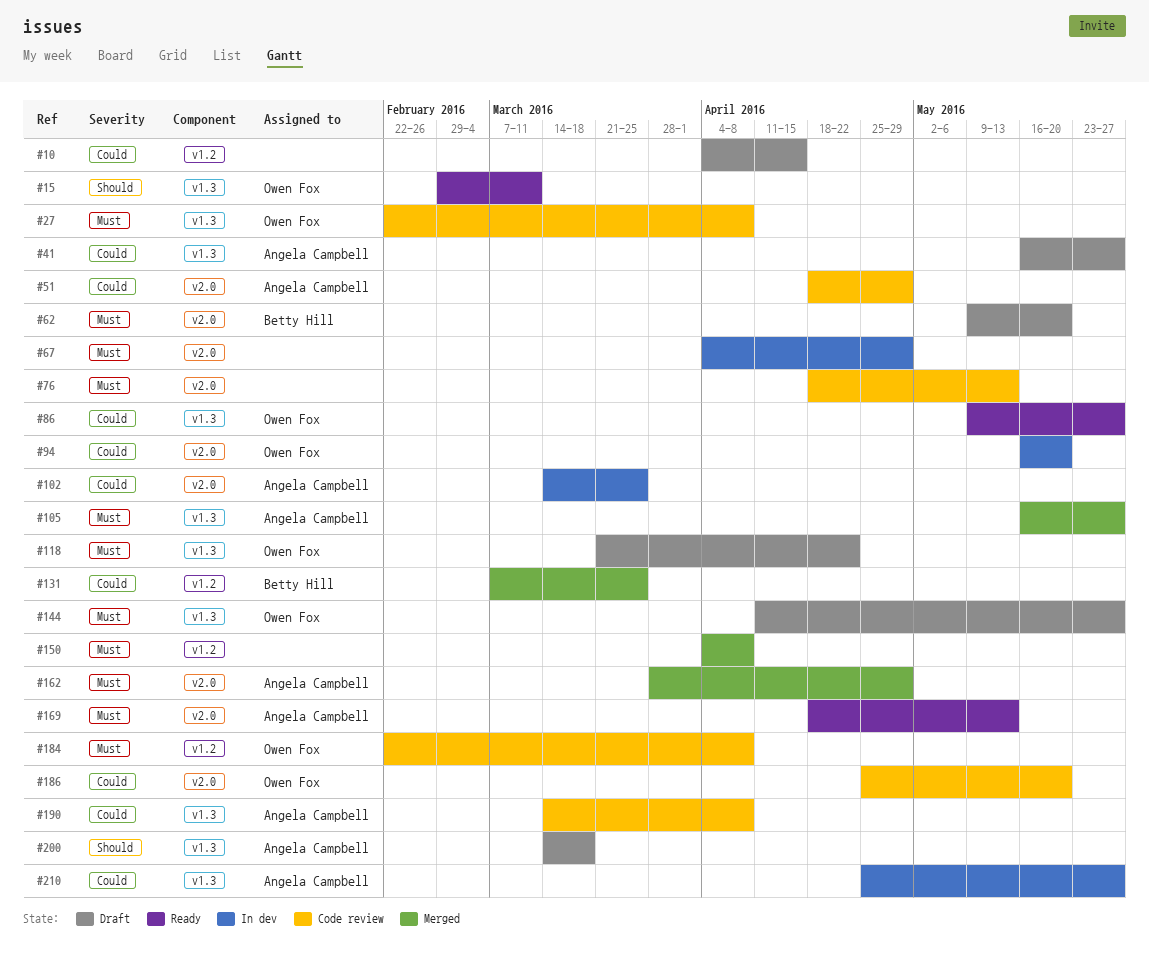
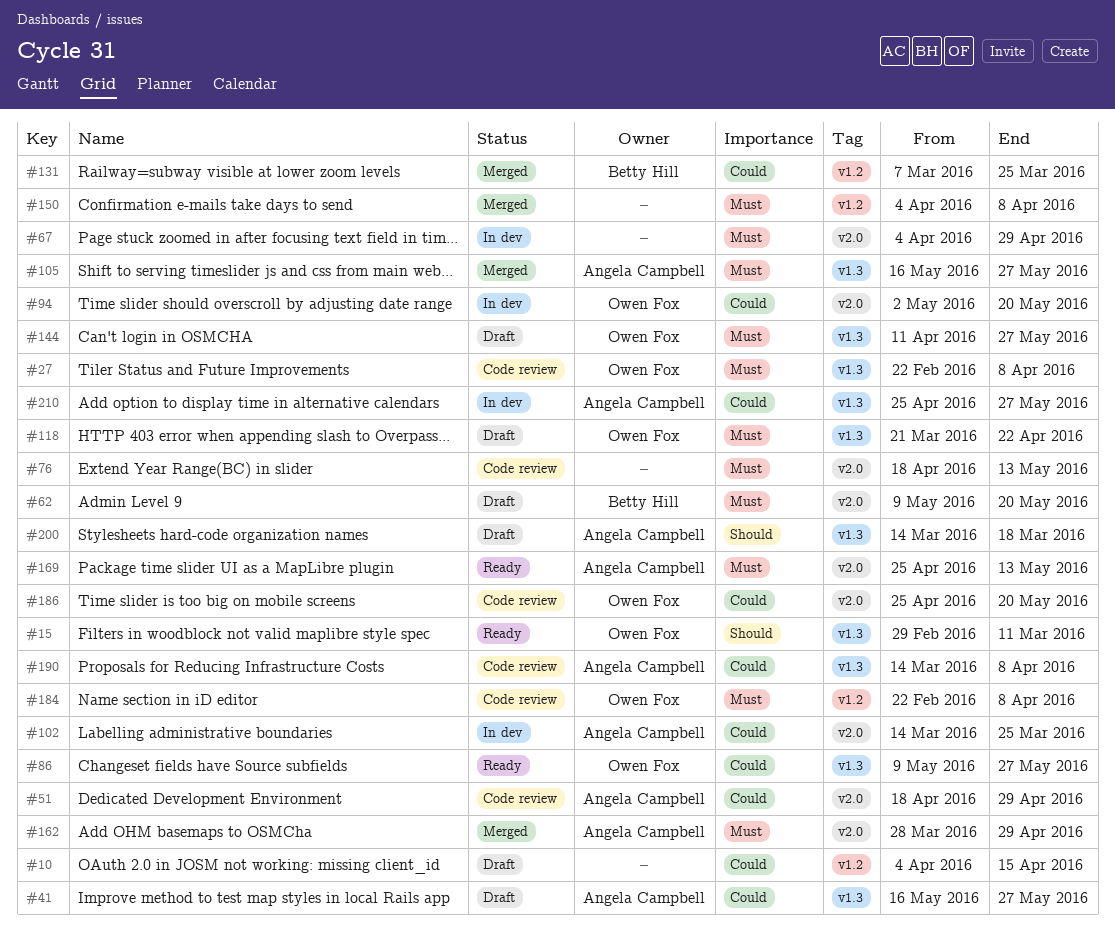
#94, start: May 16 -> May 2
#169, start: Apr 18 -> Apr 25

